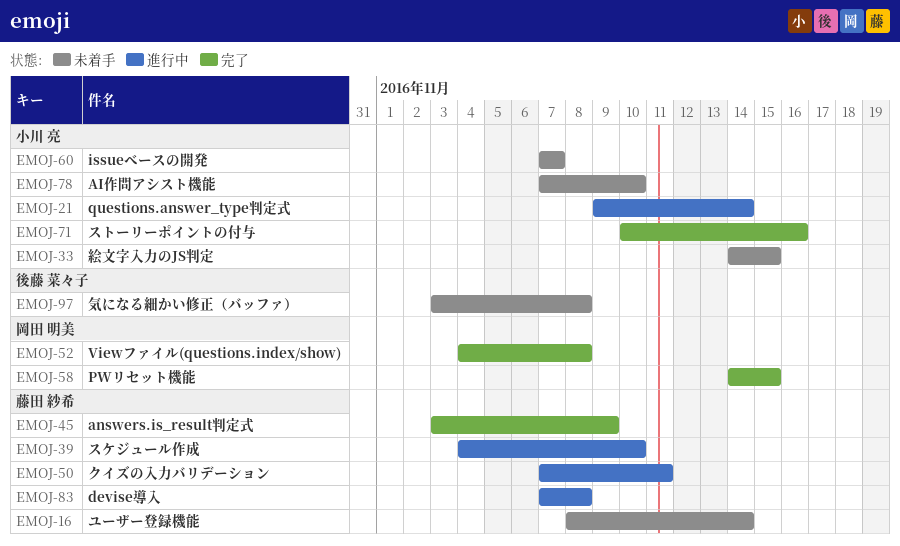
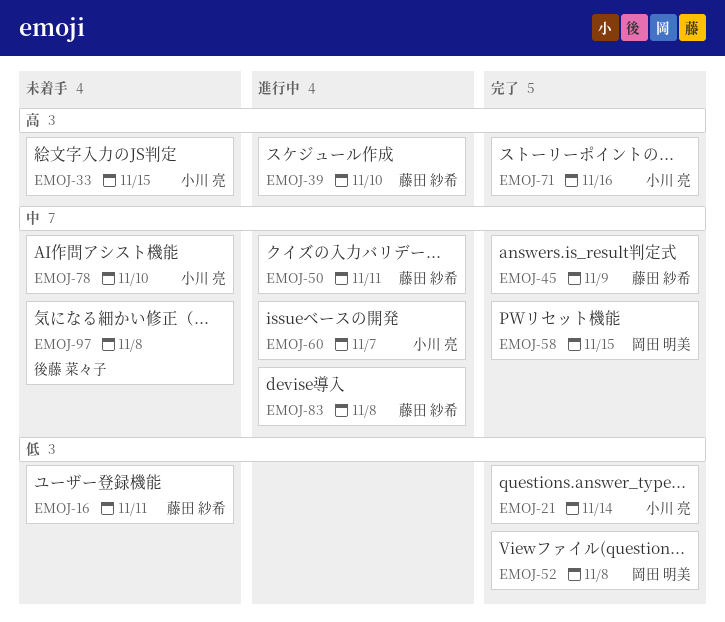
EMOJ-16, due: Nov 14 -> Nov 11
EMOJ-21, status: 進行中 -> 完了
EMOJ-60, status: 未着手 -> 進行中

